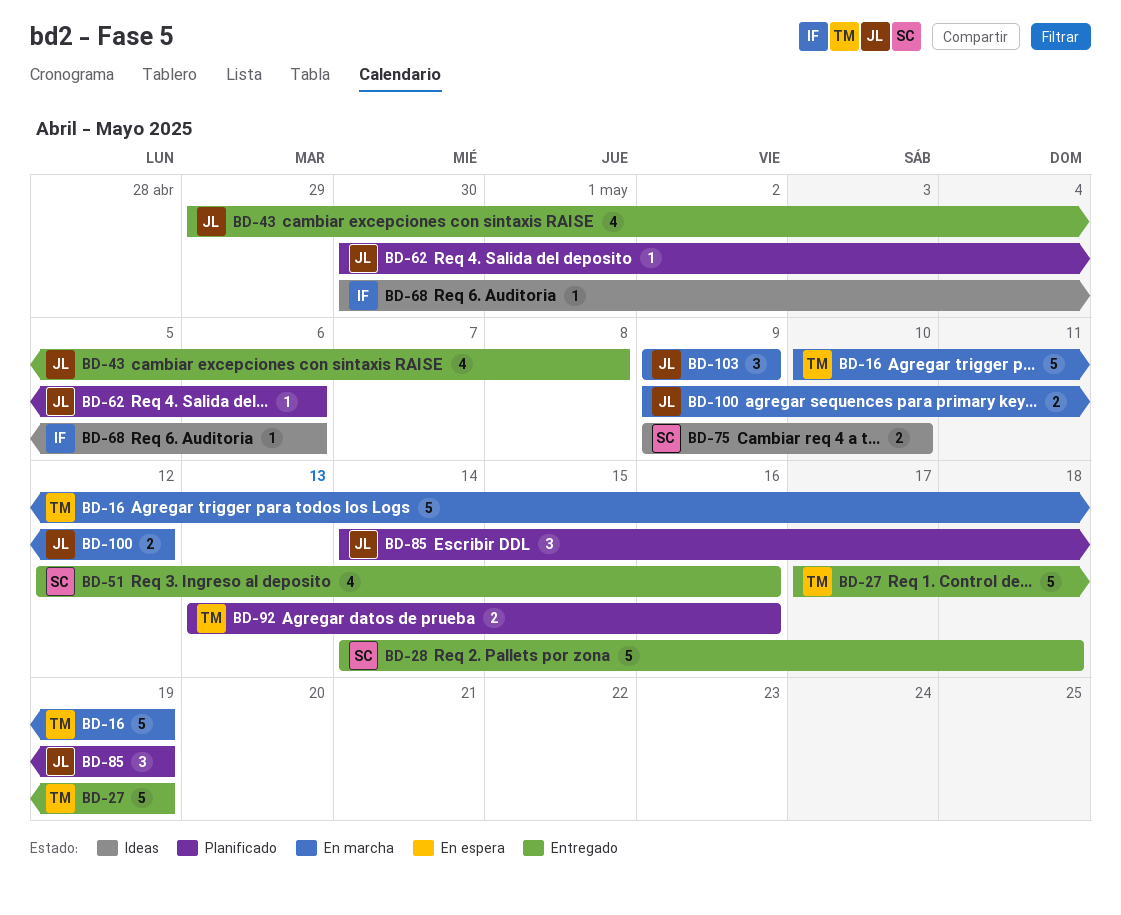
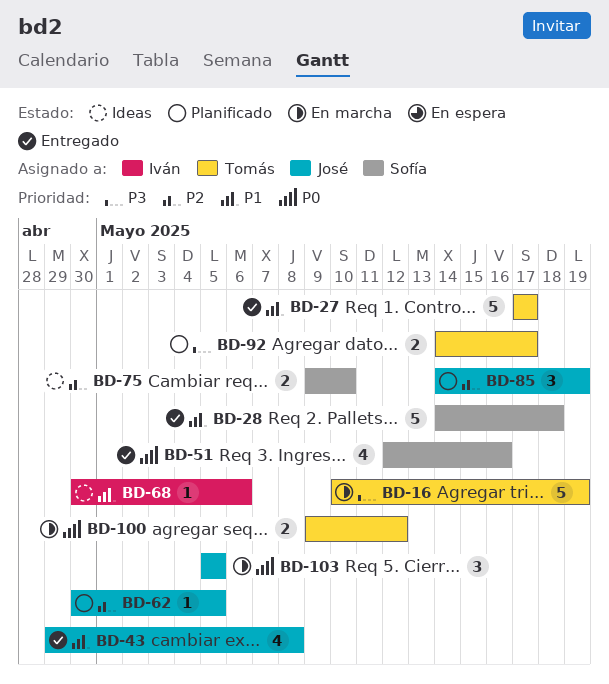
BD-27, due: May 19 -> May 17
BD-62, due: May 6 -> May 5
BD-92, start: May 13 -> May 14
BD-92, due: May 16 -> May 17
BD-100, owner: José -> Tomás
BD-103, start: May 9 -> May 5
BD-103, due: May 9 -> May 5

